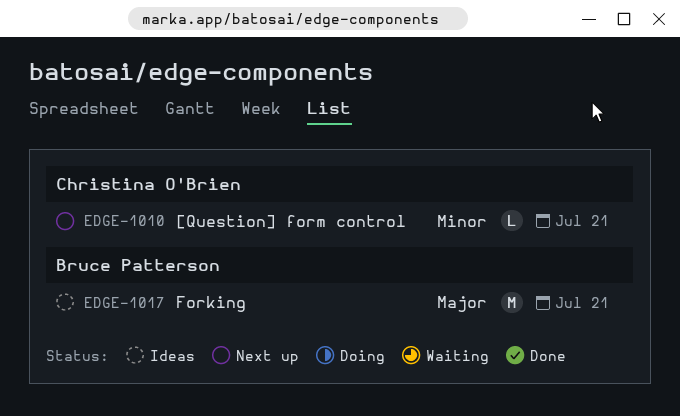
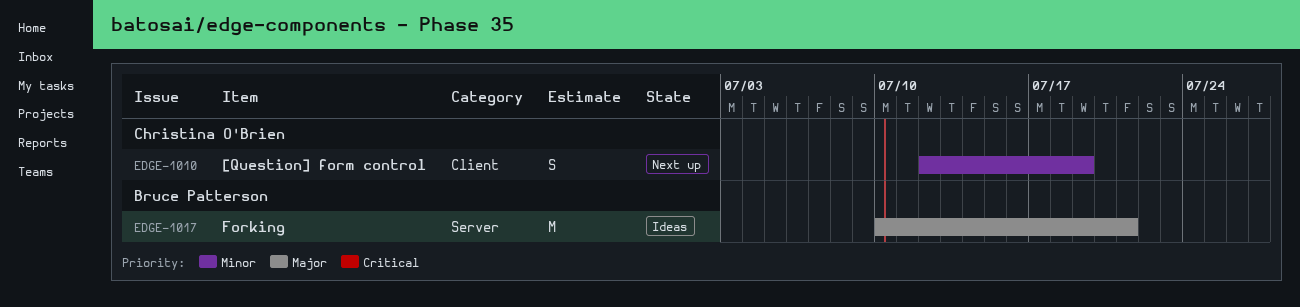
EDGE-1010, estimate: L -> S
EDGE-1010, due: Jul 21 -> Jul 19

